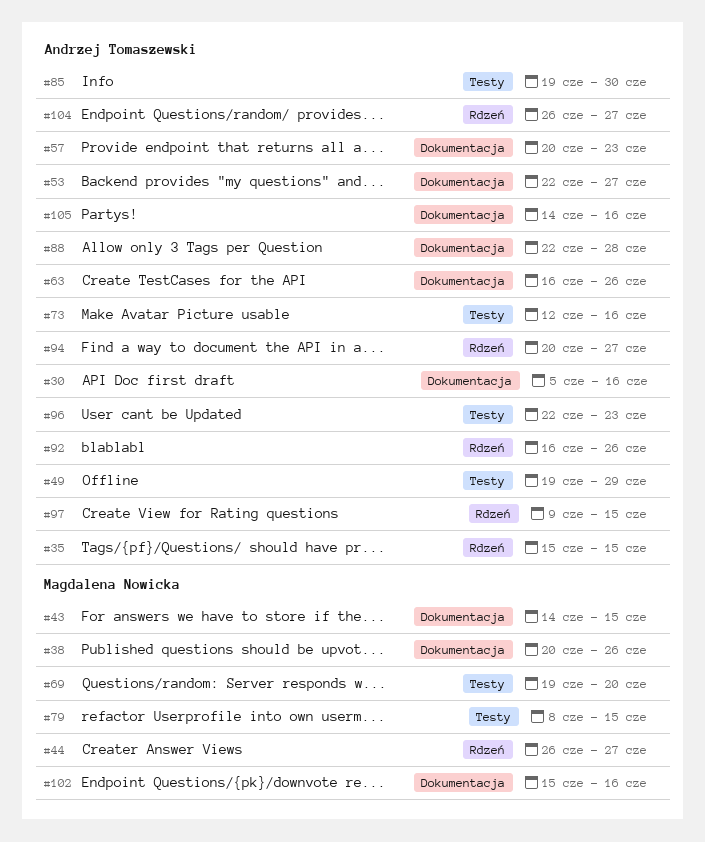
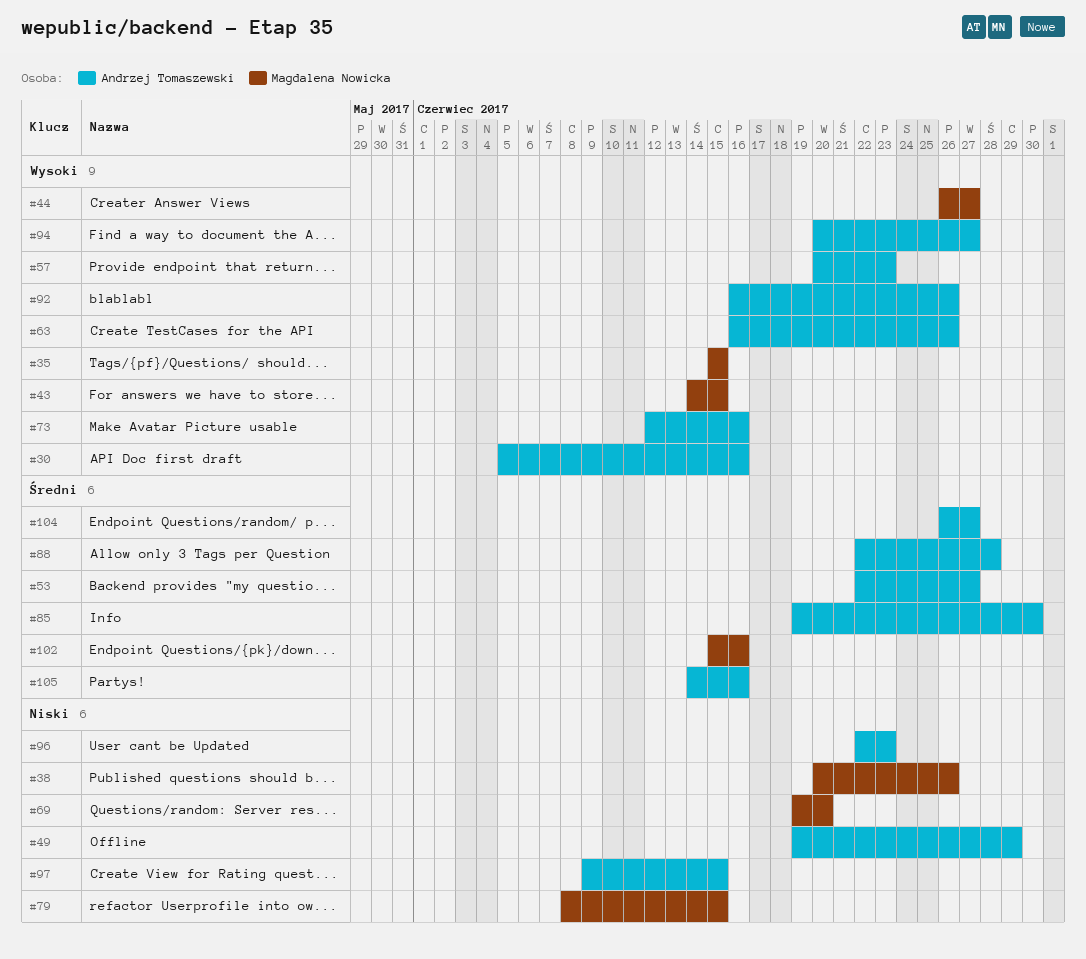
#35, owner: Andrzej Tomaszewski -> Magdalena Nowicka

